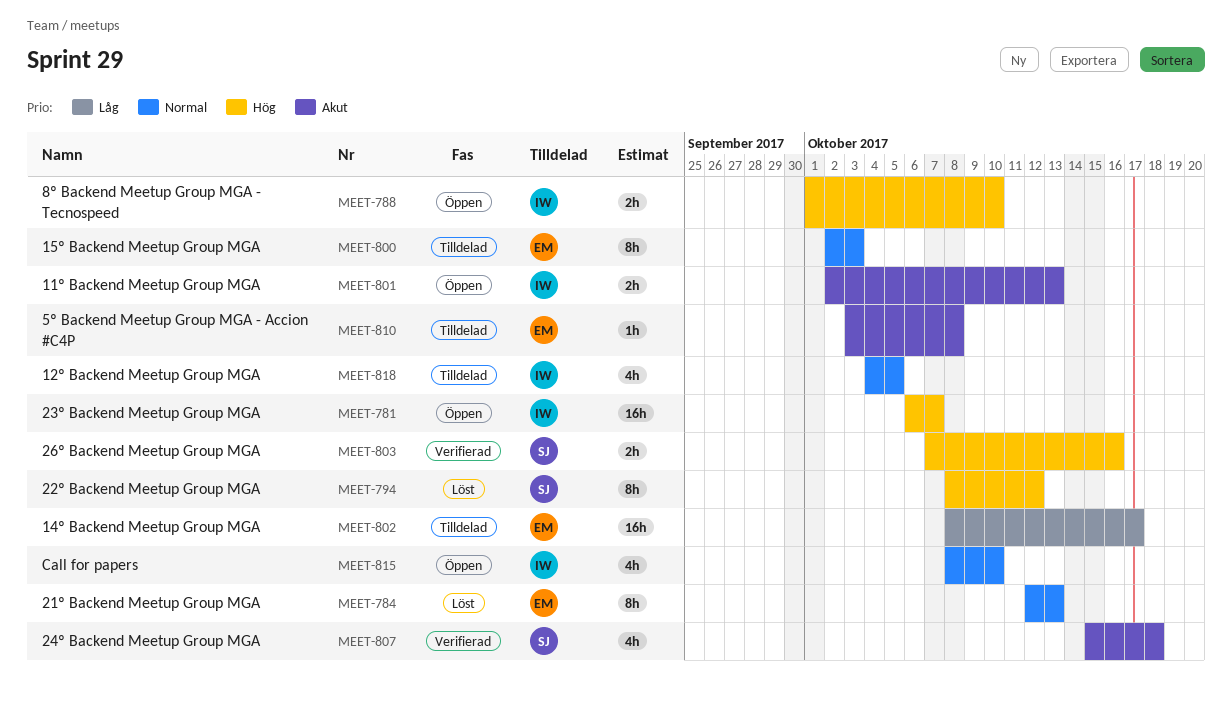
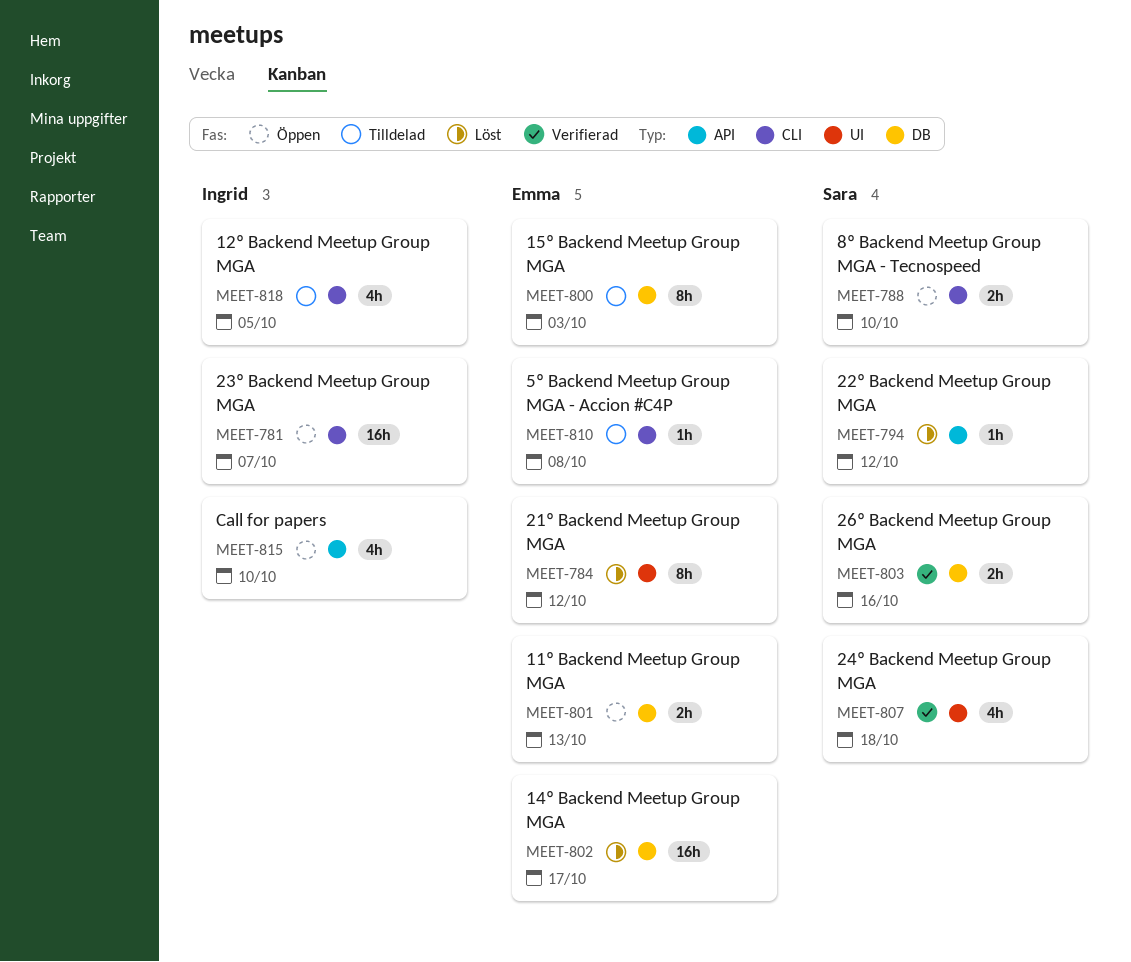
MEET-784, due: Oct 13 -> Oct 12
MEET-788, owner: Ingrid -> Sara
MEET-794, estimate: 8h -> 1h
MEET-801, owner: Ingrid -> Emma
MEET-802, status: Tilldelad -> Löst

